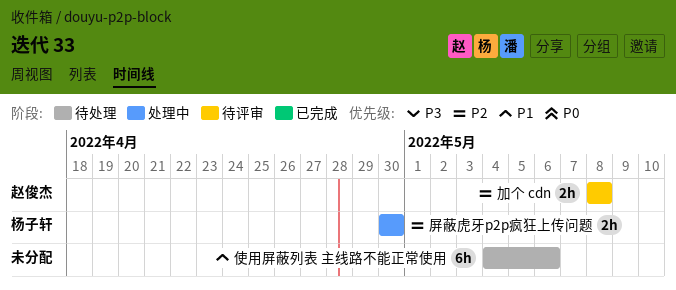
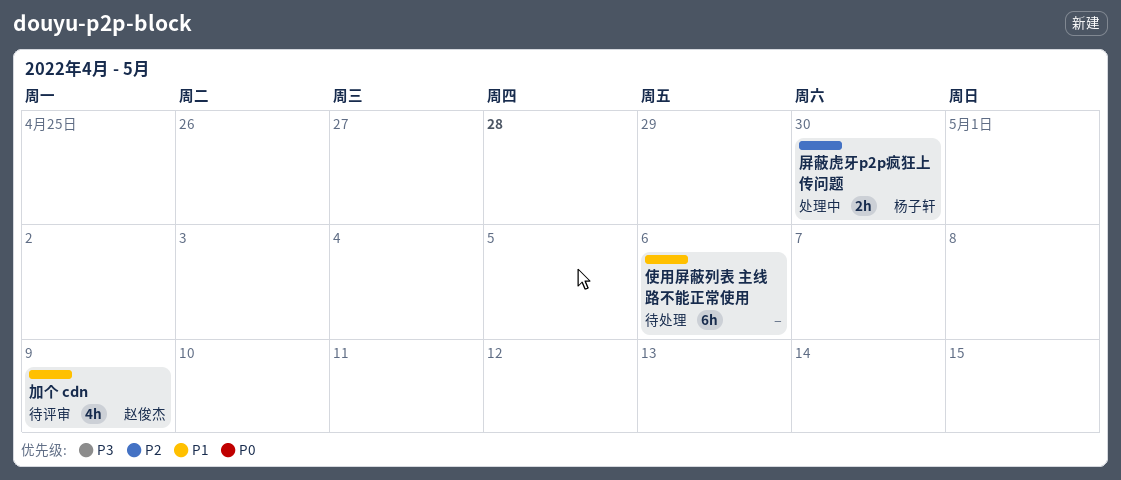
加个 cdn, priority: P2 -> P1
加个 cdn, estimate: 2h -> 4h
加个 cdn, due: May 8 -> May 9

